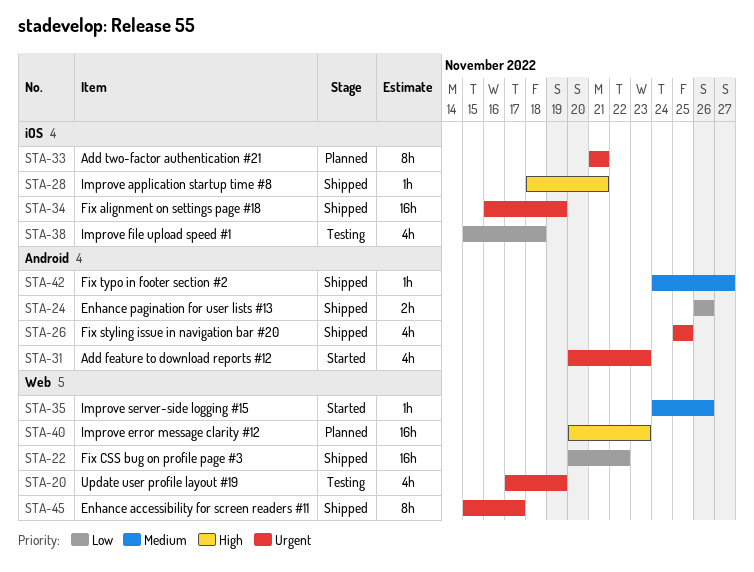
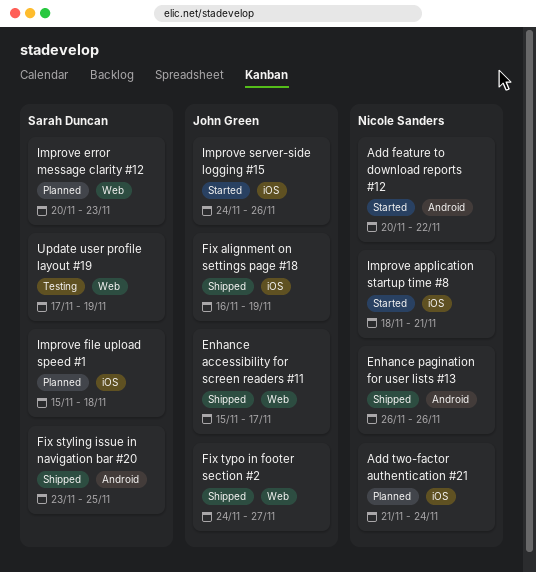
Add feature to download reports #12, due: Nov 23 -> Nov 22
Add two-factor authentication #21, due: Nov 21 -> Nov 24
Fix CSS bug on profile page #3: present -> none
Fix styling issue in navigation bar #20, start: Nov 25 -> Nov 23
Fix typo in footer section #2, label: Android -> Web
Improve application startup time #8, status: Shipped -> Started
Improve file upload speed #1, status: Testing -> Planned
Improve server-side logging #15, label: Web -> iOS

